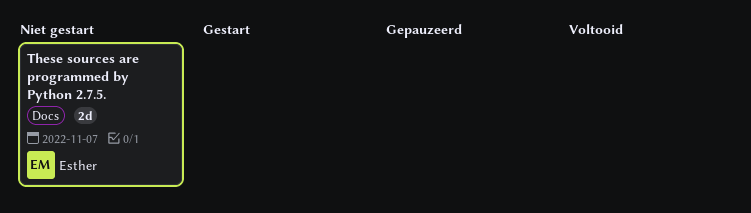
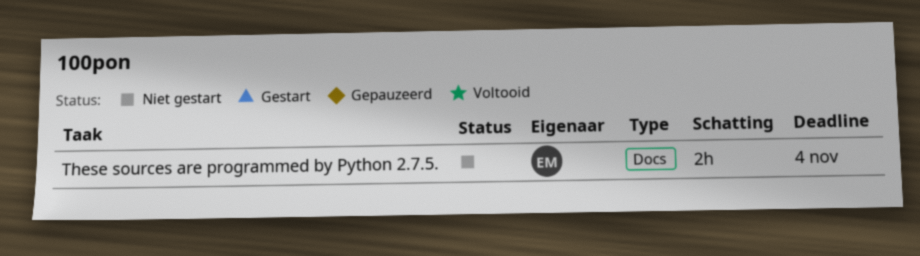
These sources are programmed by Python 2.7.5., estimate: 2d -> 2h
These sources are programmed by Python 2.7.5., due: Nov 7 -> Nov 4

